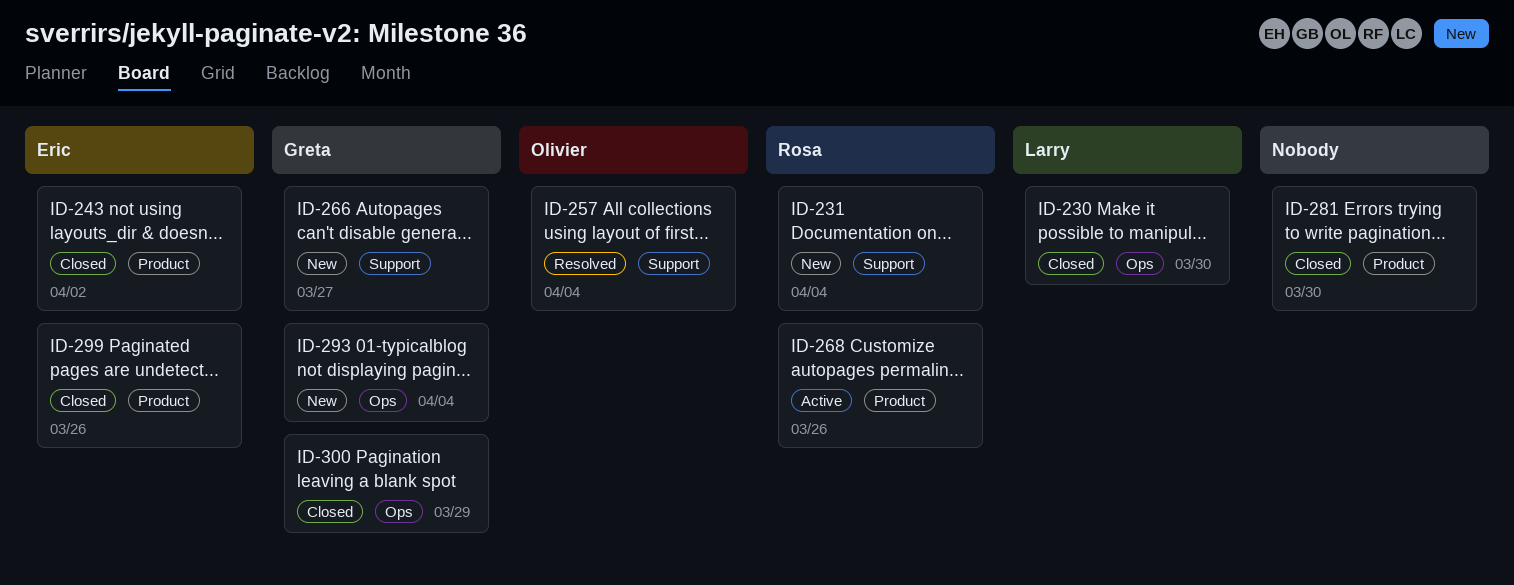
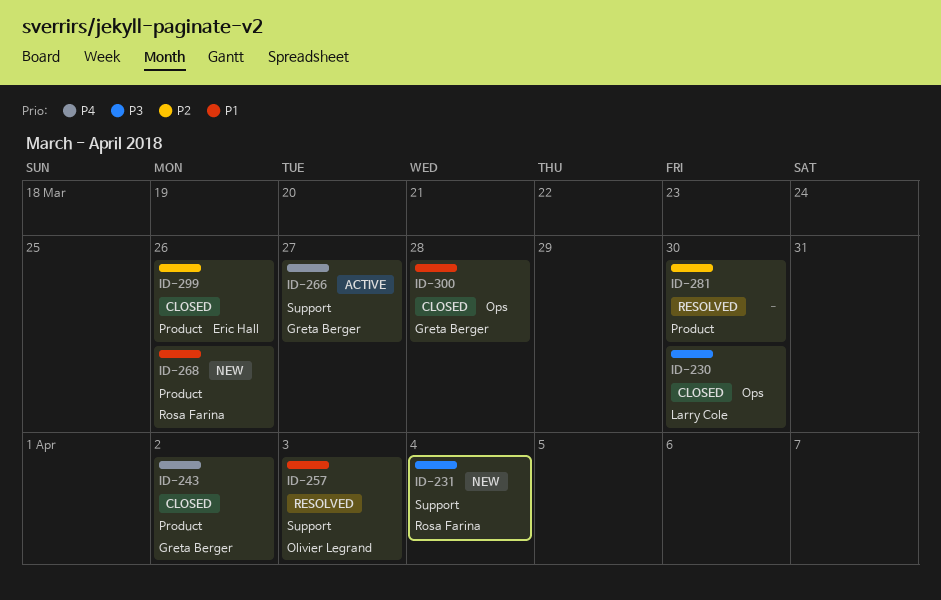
ID-243, owner: Eric Hall -> Greta Berger
ID-257, due: Apr 4 -> Apr 3
ID-266, status: New -> Active
ID-268, status: Active -> New
ID-281, status: Closed -> Resolved
ID-293: present -> none
ID-300, due: Mar 29 -> Mar 28

